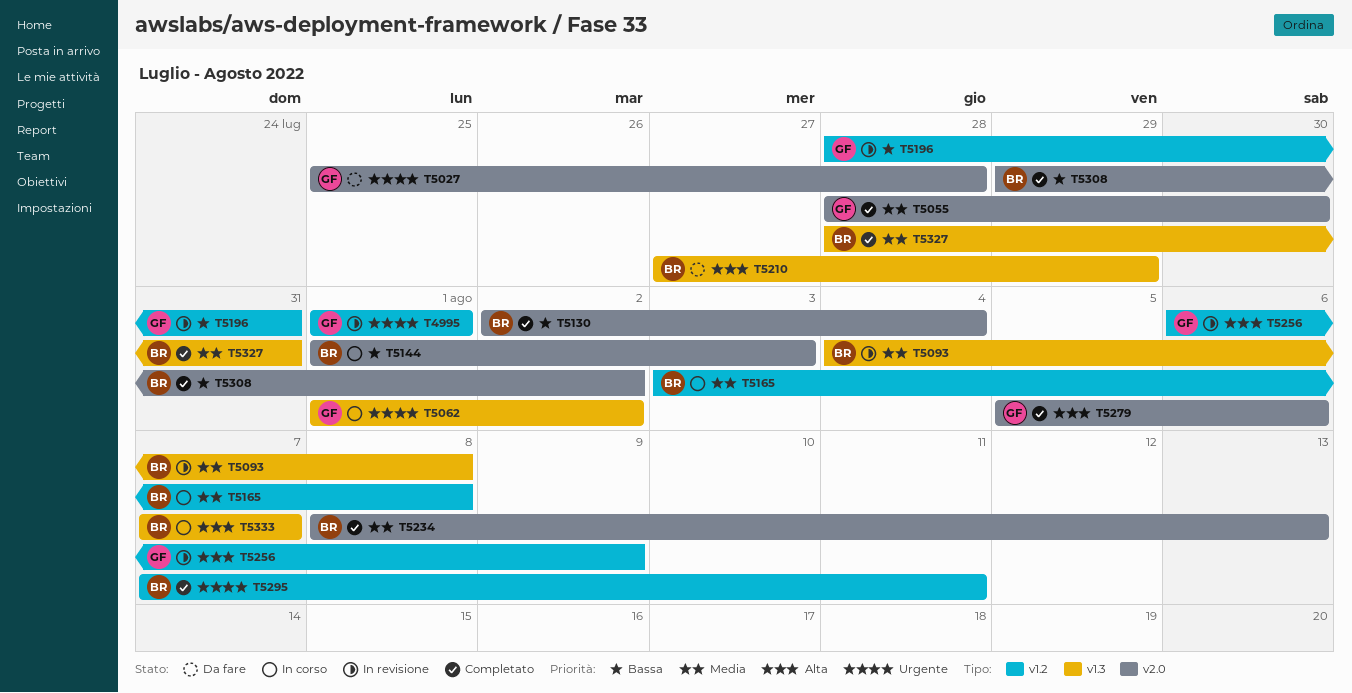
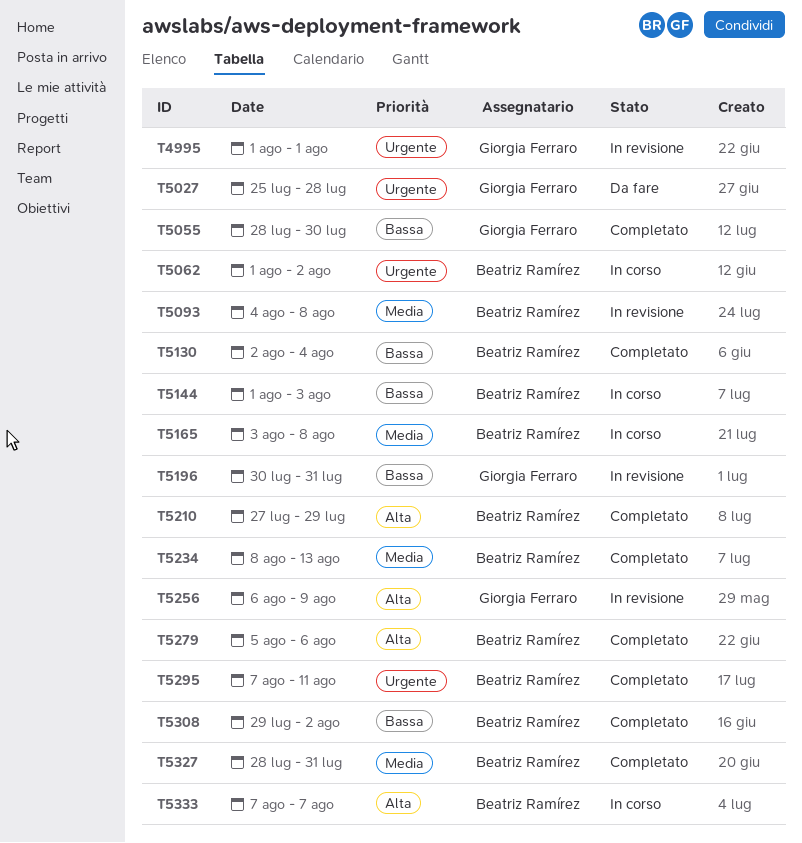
T5055, priority: Media -> Bassa
T5062, owner: Giorgia Ferraro -> Beatriz Ramírez
T5196, start: Jul 28 -> Jul 30
T5210, status: Da fare -> Completato
T5279, owner: Giorgia Ferraro -> Beatriz Ramírez

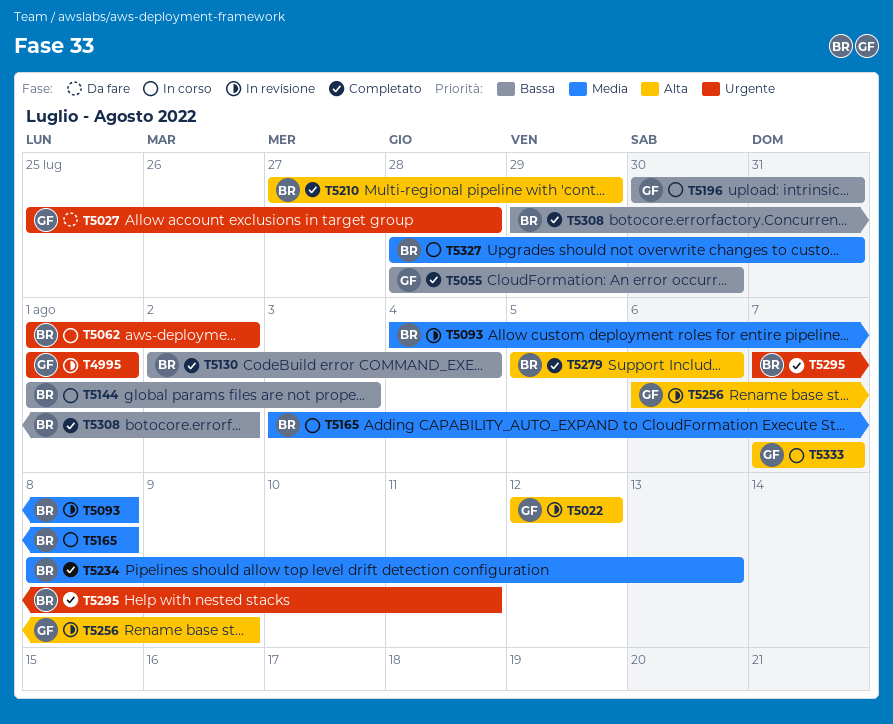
T5022: none -> present
T5196, status: In revisione -> In corso
T5327, status: Completato -> In corso
T5333, owner: Beatriz Ramírez -> Giorgia Ferraro

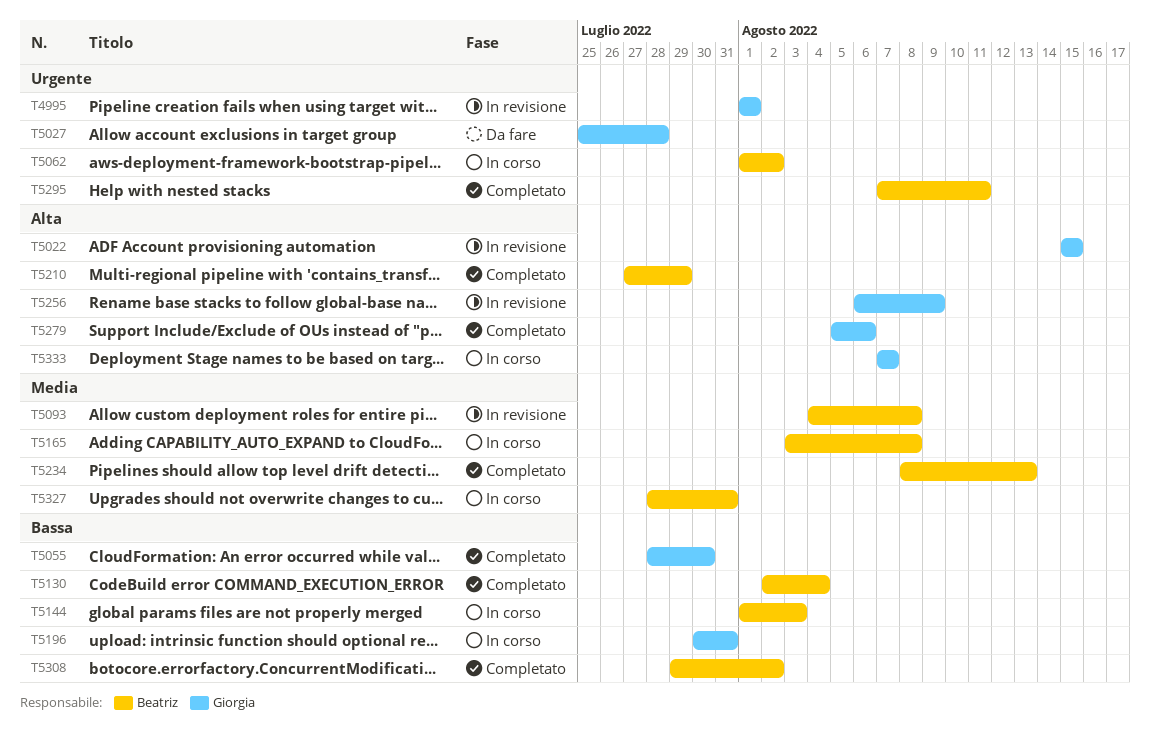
T5022, start: Aug 12 -> Aug 15
T5022, due: Aug 12 -> Aug 15
T5279, owner: Beatriz -> Giorgia

